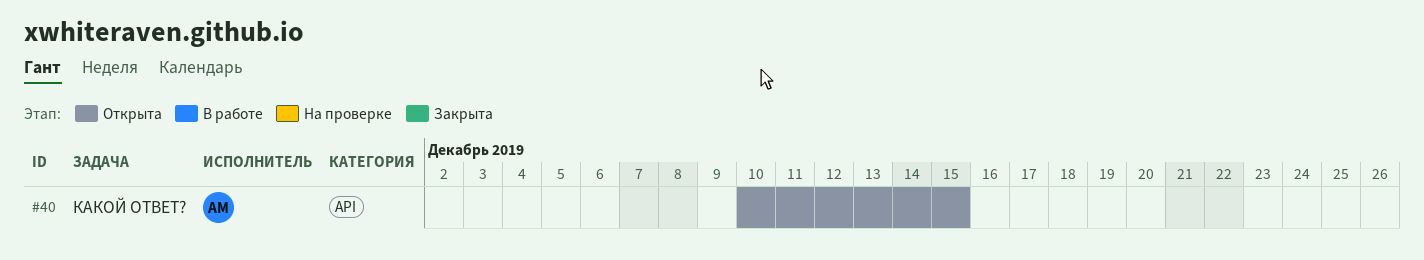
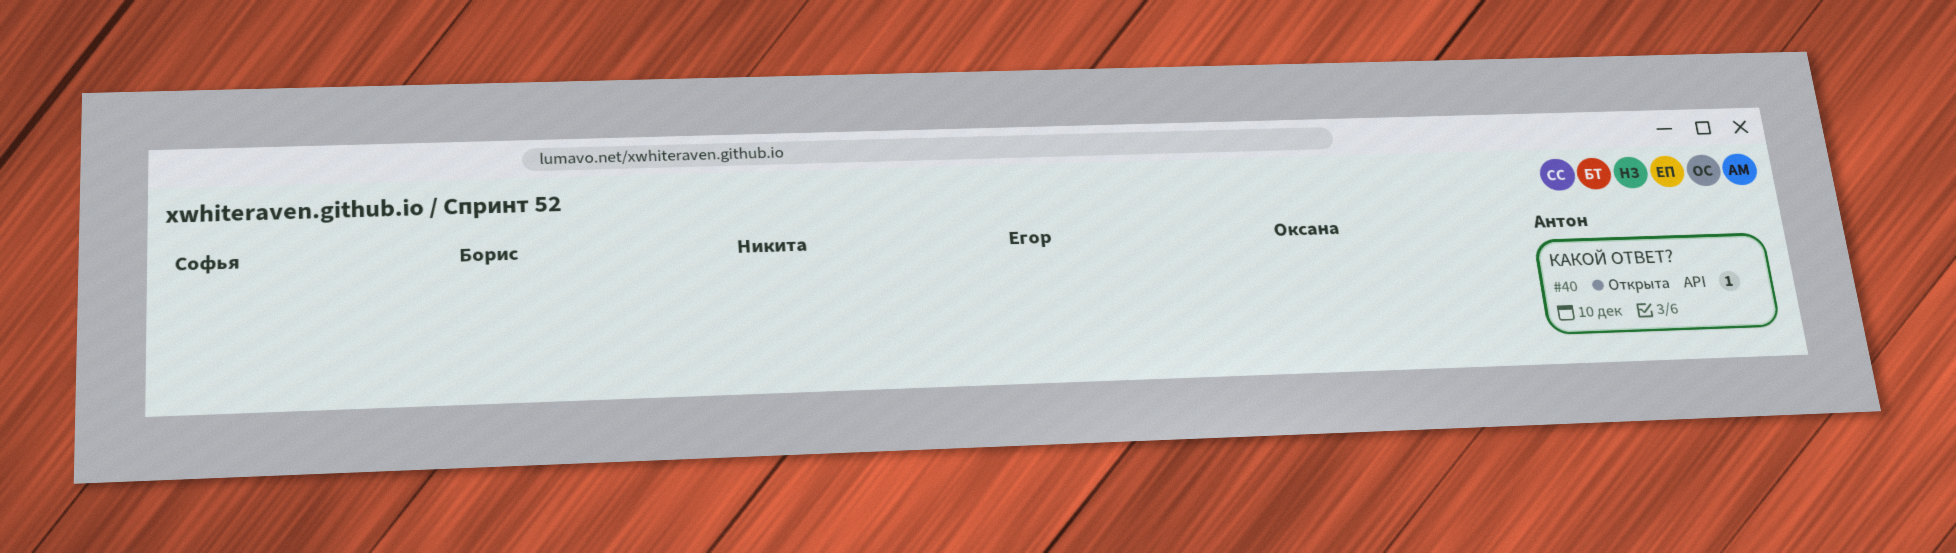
#40, due: Dec 15 -> Dec 10

